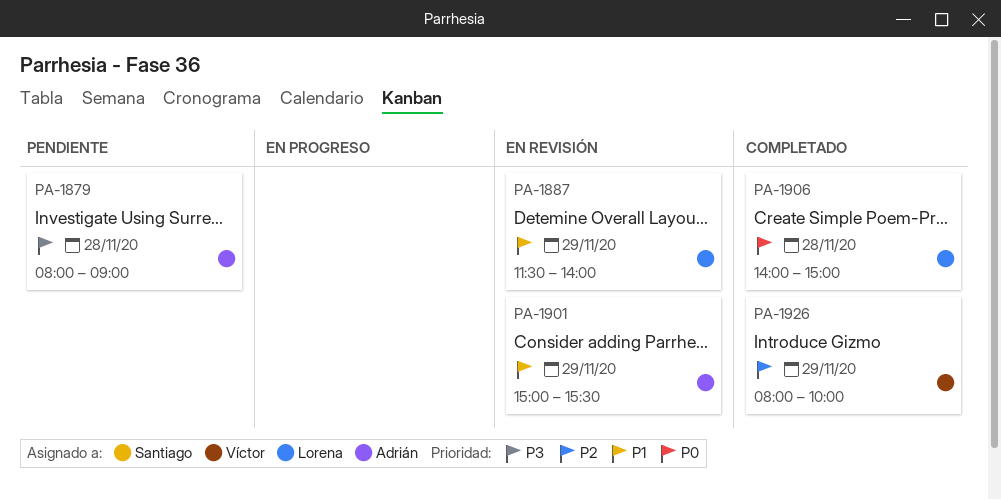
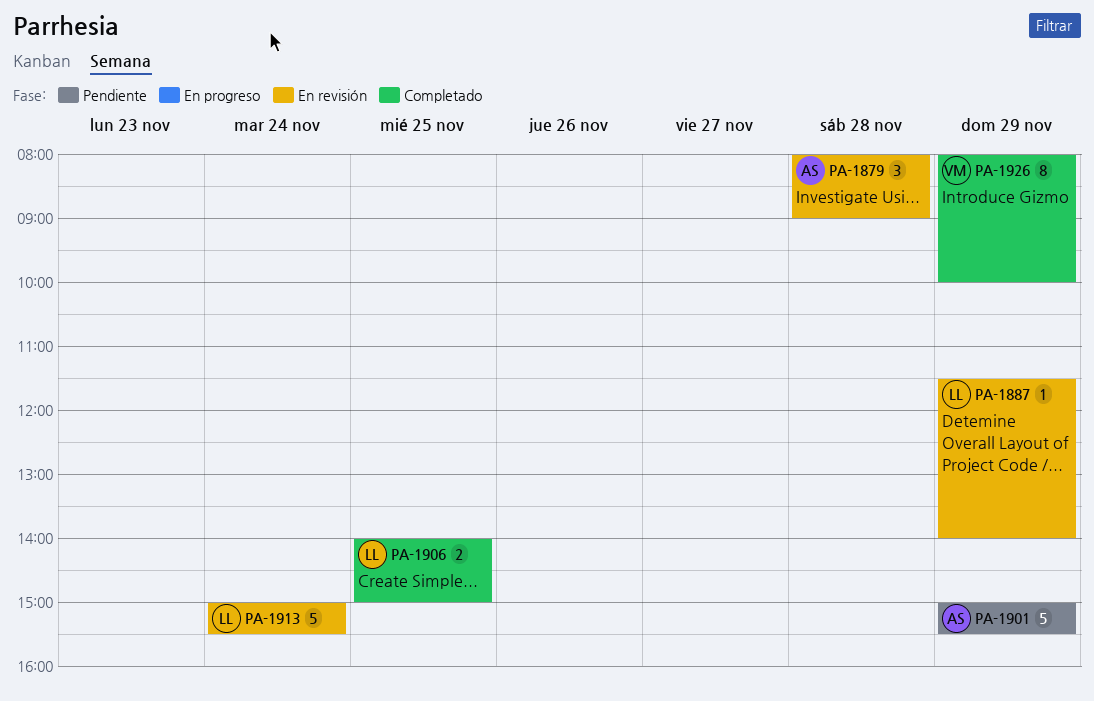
PA-1879, status: Pendiente -> En revisión
PA-1901, status: En revisión -> Pendiente
PA-1906, day: Nov 28 -> Nov 25
PA-1913: none -> present

